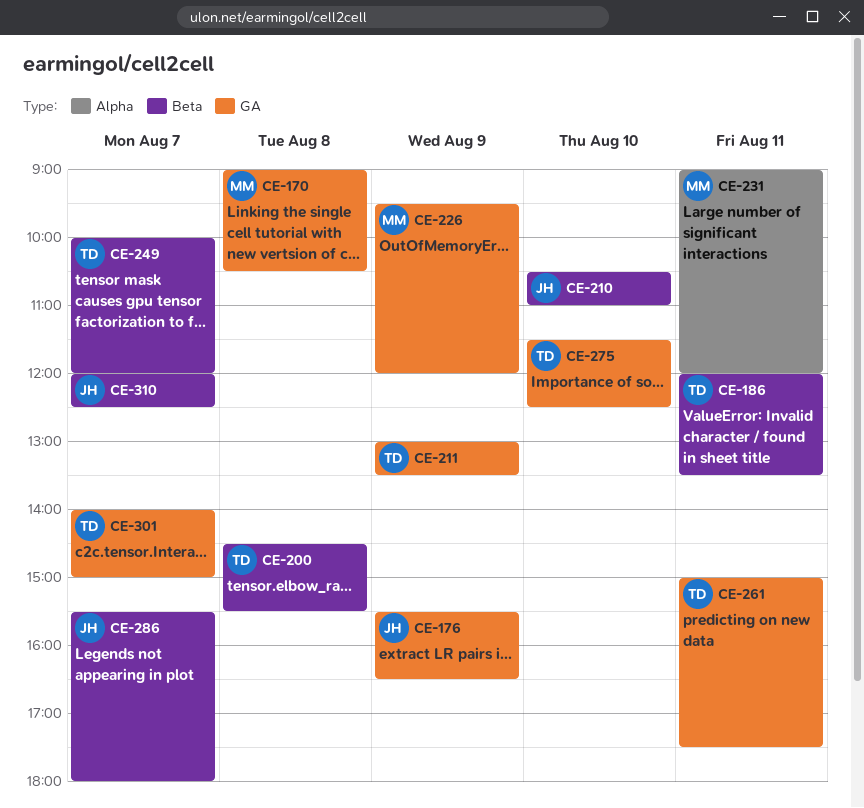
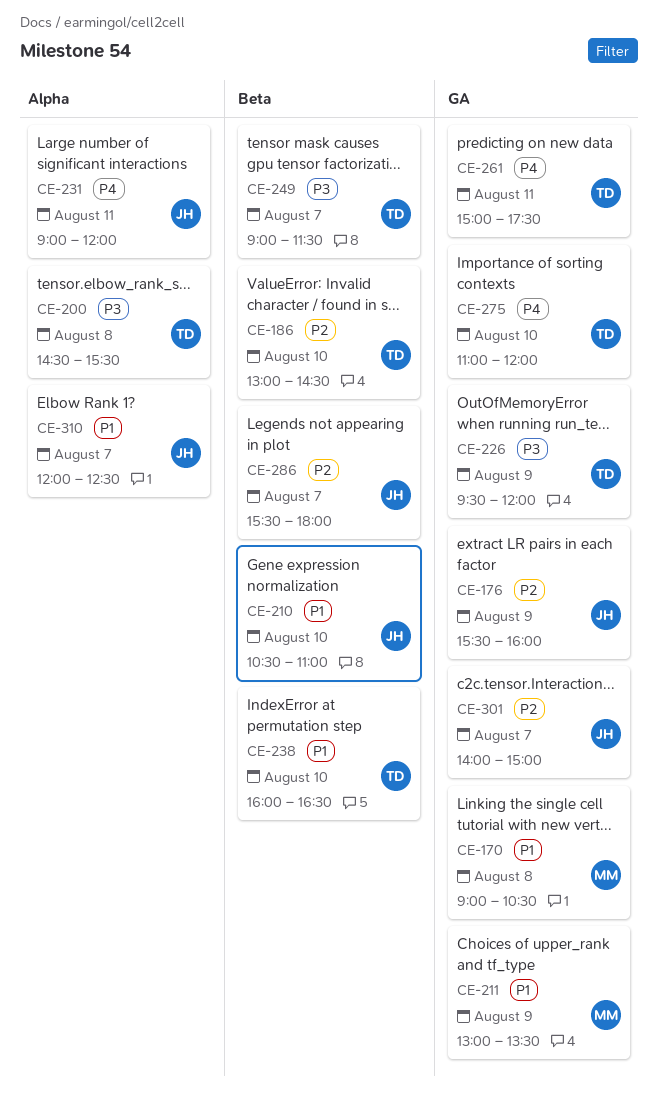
CE-176, ends: 16:30 -> 16:00
CE-186, day: Aug 11 -> Aug 10
CE-186, begins: 12:00 -> 13:00
CE-186, ends: 13:30 -> 14:30
CE-200, label: Beta -> Alpha
CE-211, owner: TD -> MM
CE-226, owner: MM -> TD
CE-231, owner: MM -> JH
CE-238: none -> present
CE-249, begins: 10:00 -> 09:00
CE-249, ends: 12:00 -> 11:30
CE-275, begins: 11:30 -> 11:00
CE-275, ends: 12:30 -> 12:00
CE-301, owner: TD -> JH
CE-310, label: Beta -> Alpha

